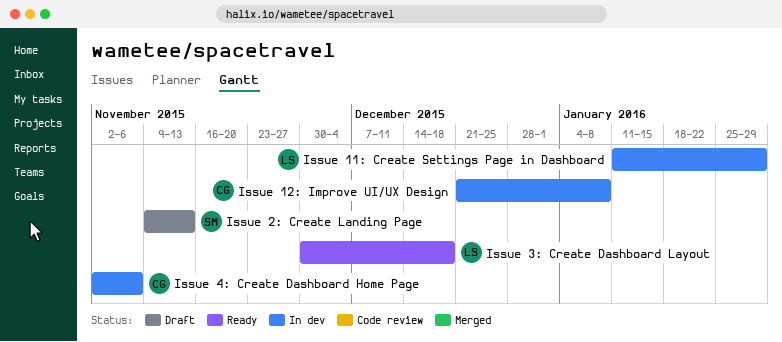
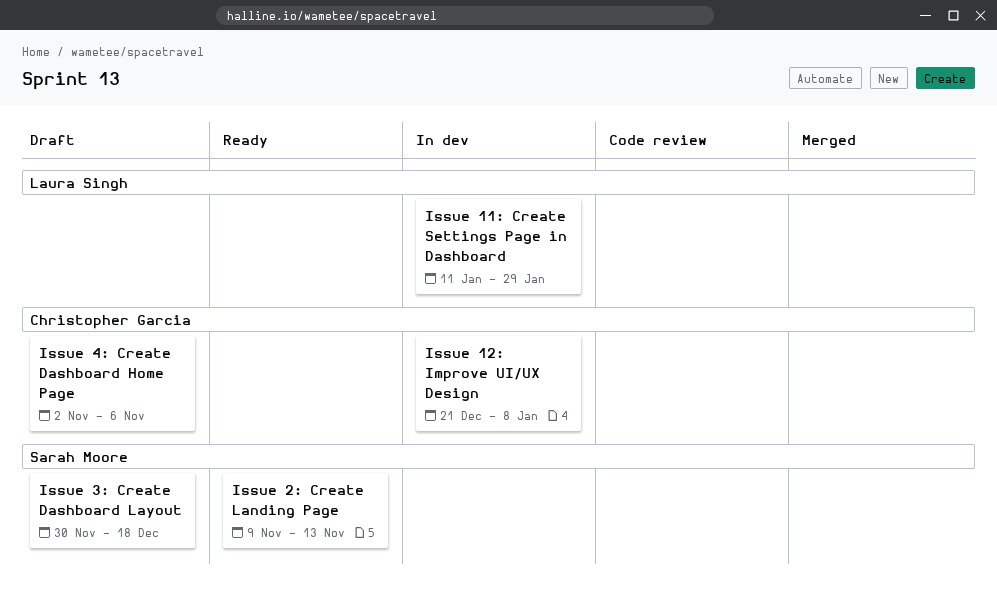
Issue 2: Create Landing Page, status: Draft -> Ready
Issue 3: Create Dashboard Layout, status: Ready -> Draft
Issue 3: Create Dashboard Layout, owner: Laura Singh -> Sarah Moore
Issue 4: Create Dashboard Home Page, status: In dev -> Draft

